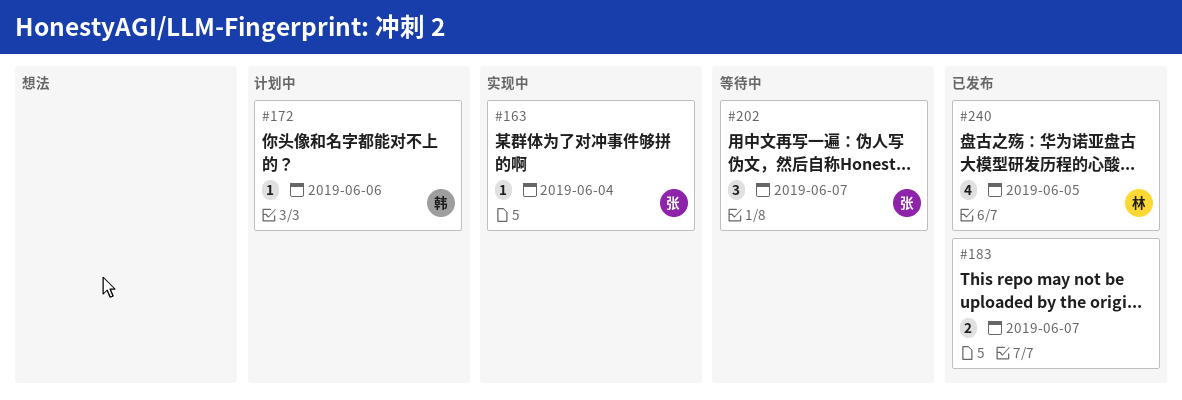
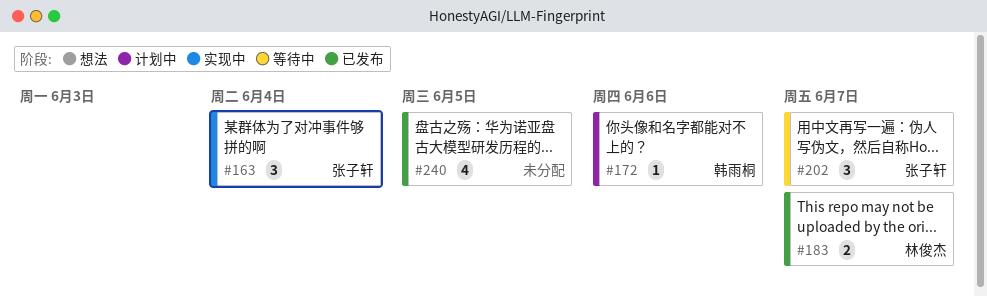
#163, estimate: 1 -> 3
#183, owner: none -> 林俊杰
#240, owner: 林俊杰 -> none

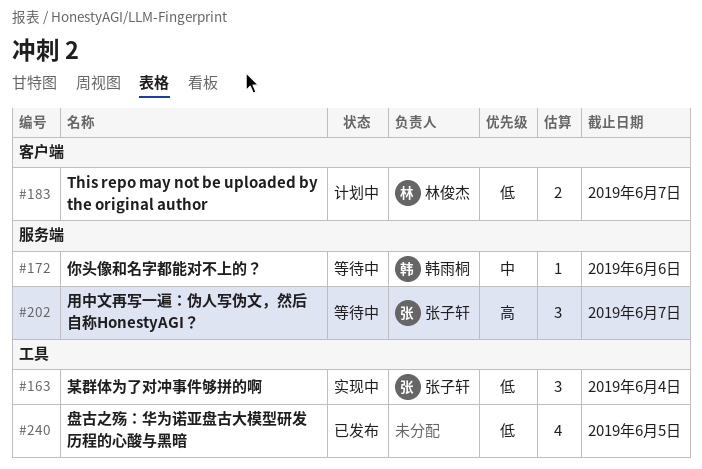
#172, status: 计划中 -> 等待中
#183, status: 已发布 -> 计划中

